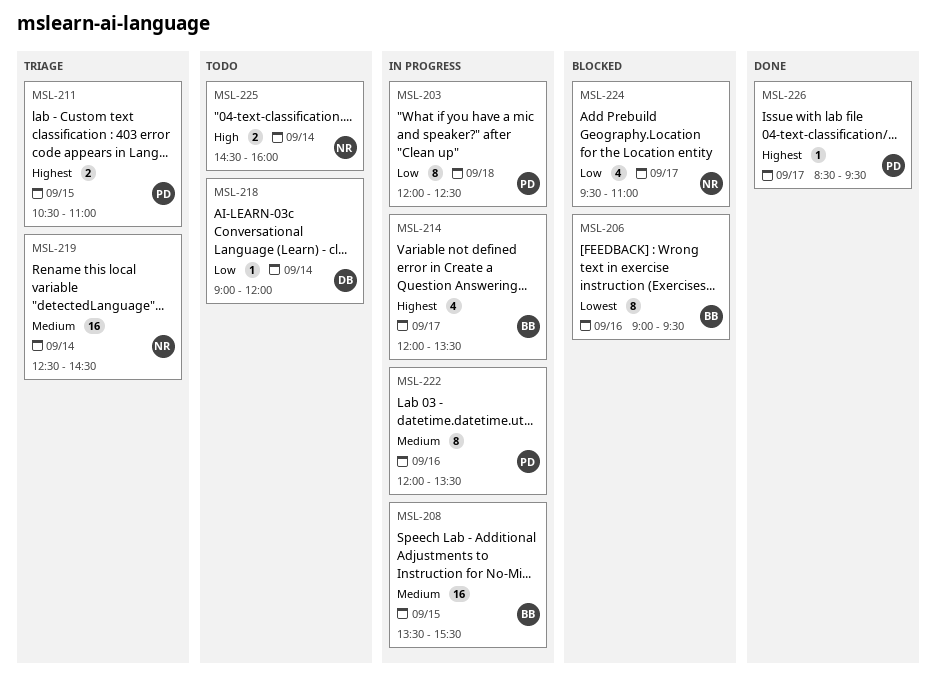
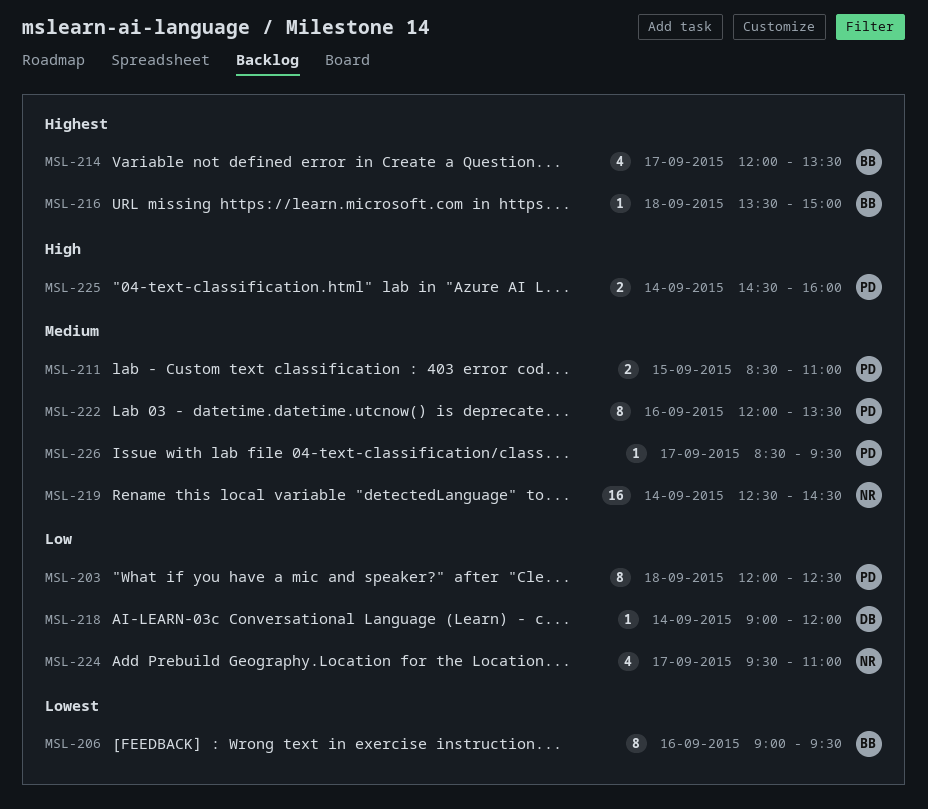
MSL-208: present -> none
MSL-211, priority: Highest -> Medium
MSL-211, begins: 10:30 -> 08:30
MSL-216: none -> present
MSL-225, owner: NR -> PD
MSL-226, priority: Highest -> Medium

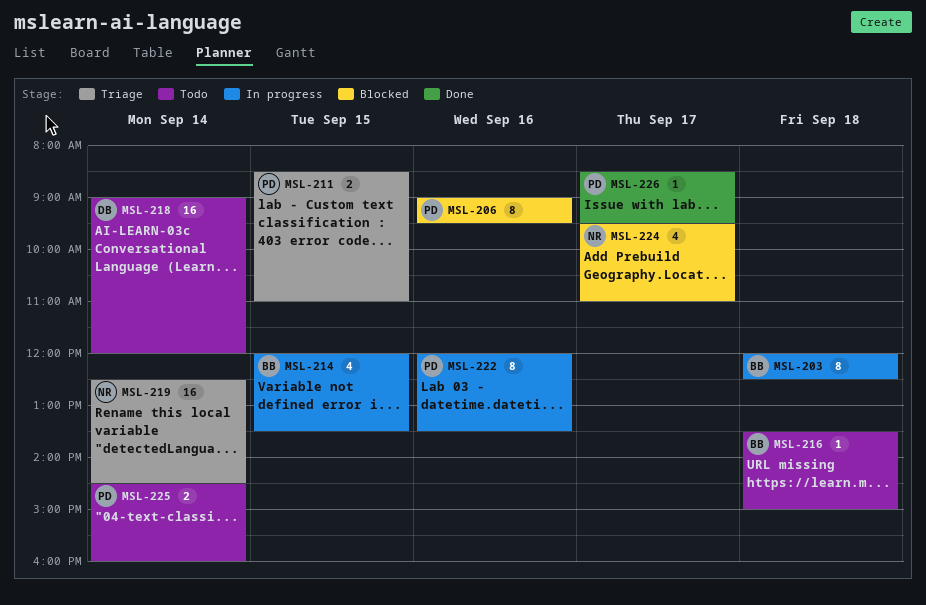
MSL-203, owner: PD -> BB
MSL-206, owner: BB -> PD
MSL-214, day: Sep 17 -> Sep 15
MSL-218, estimate: 1 -> 16

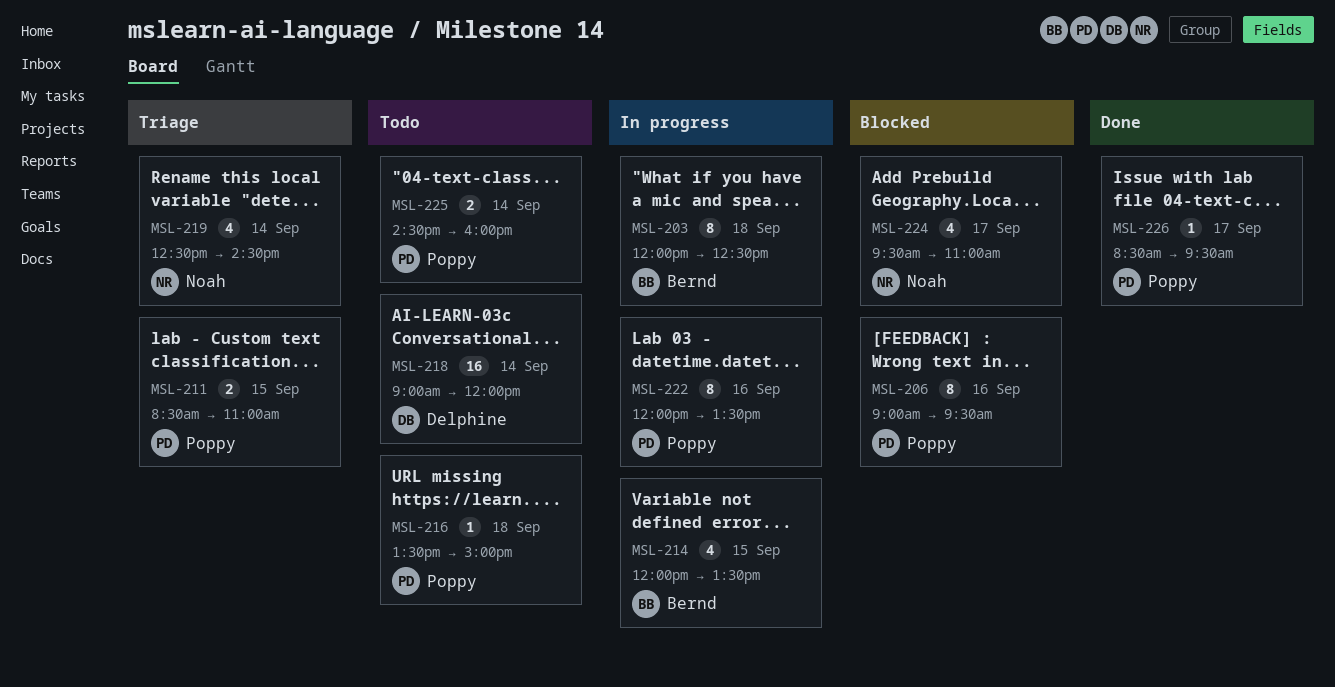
MSL-216, owner: Bernd -> Poppy
MSL-219, estimate: 16 -> 4

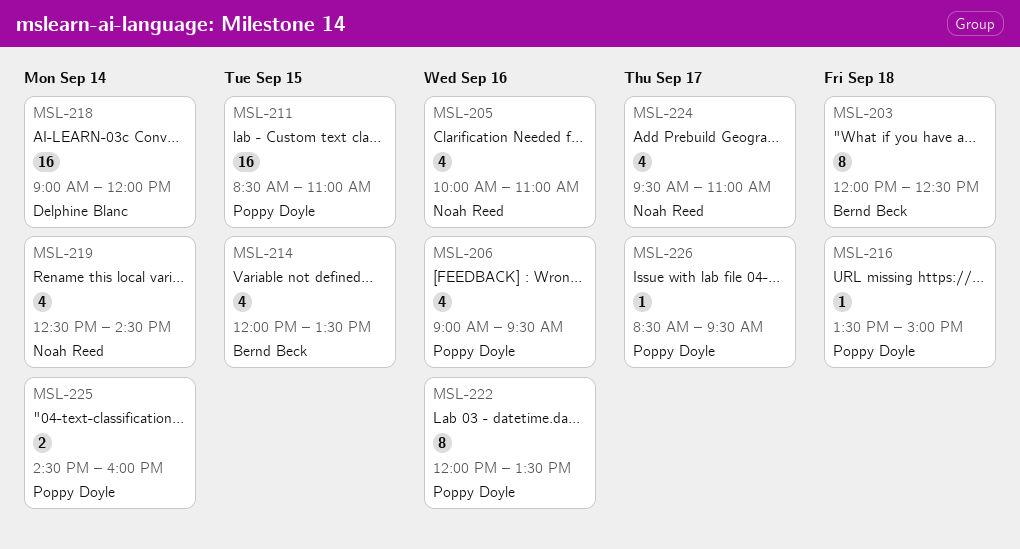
MSL-205: none -> present
MSL-206, estimate: 8 -> 4
MSL-211, estimate: 2 -> 16

